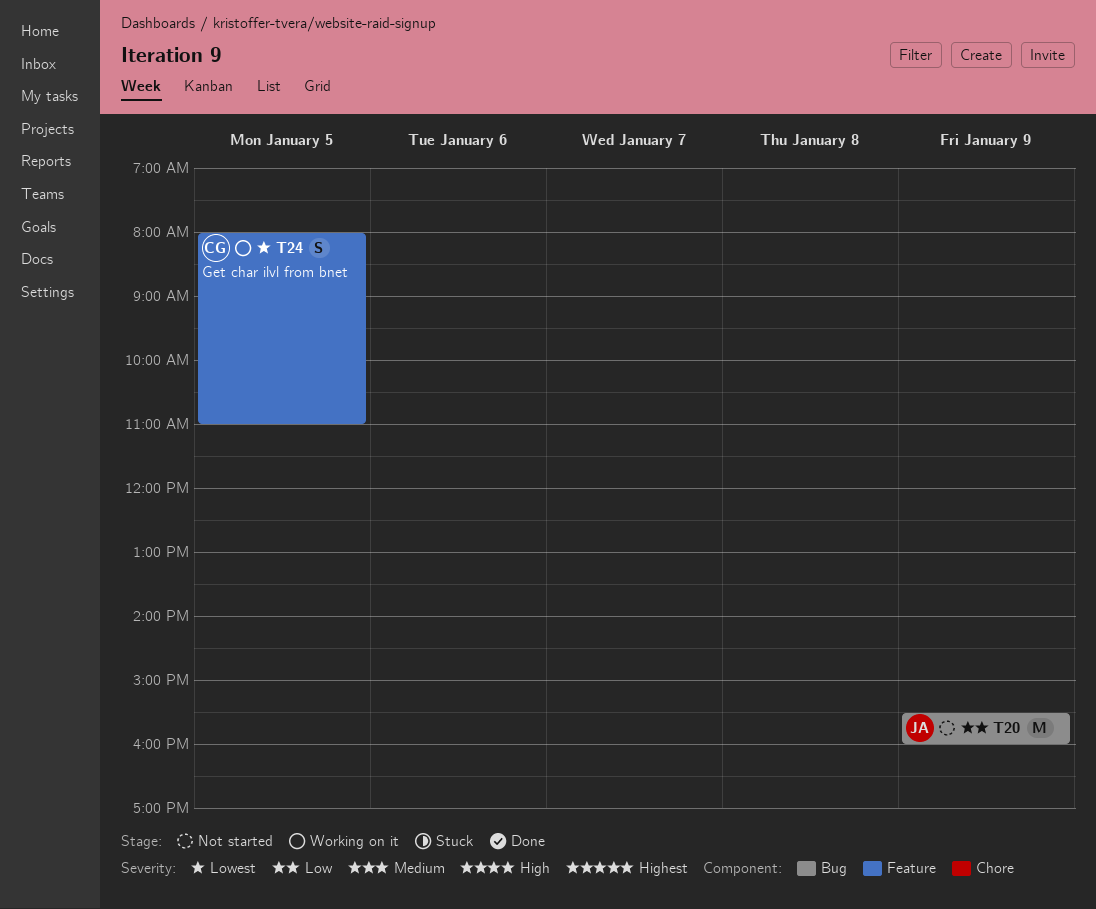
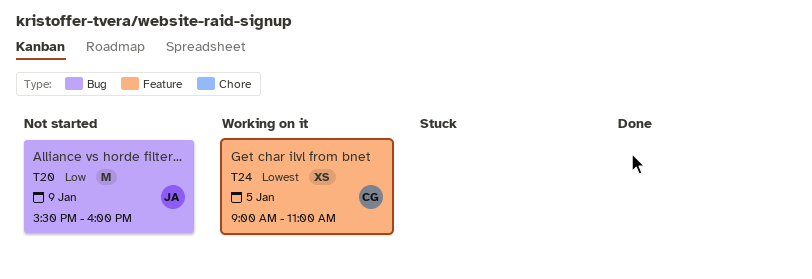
T24, estimate: S -> XS
T24, begins: 08:00 -> 09:00

